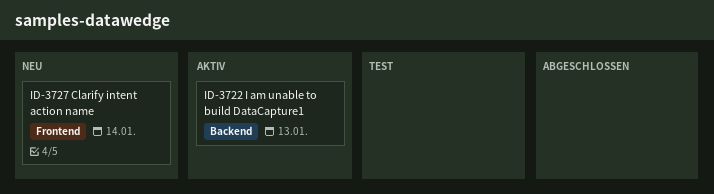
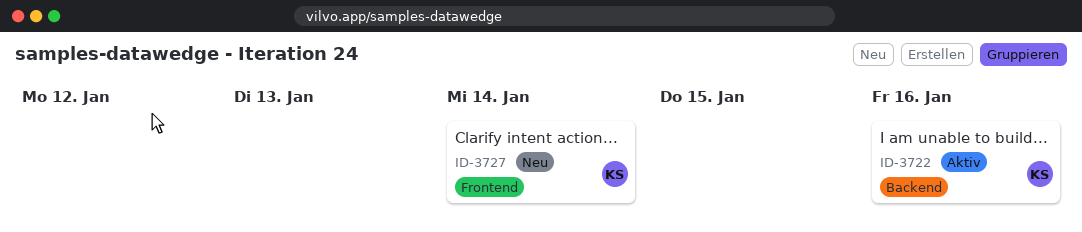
ID-3722, due: Jan 13 -> Jan 16

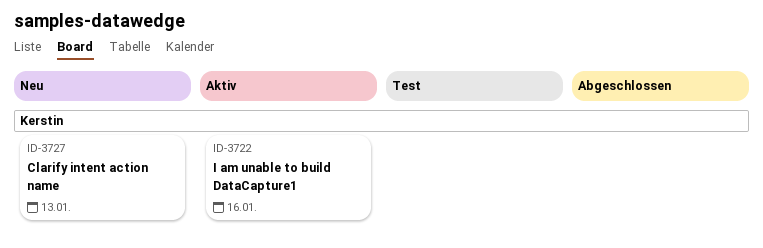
ID-3727, due: Jan 14 -> Jan 13

